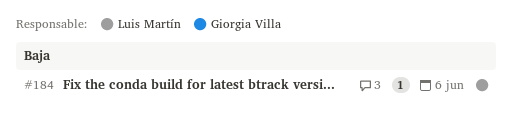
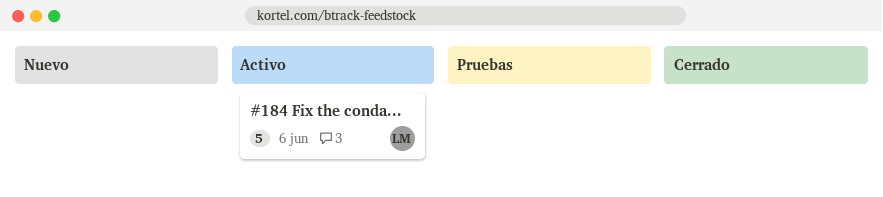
#184, estimate: 1 -> 5

